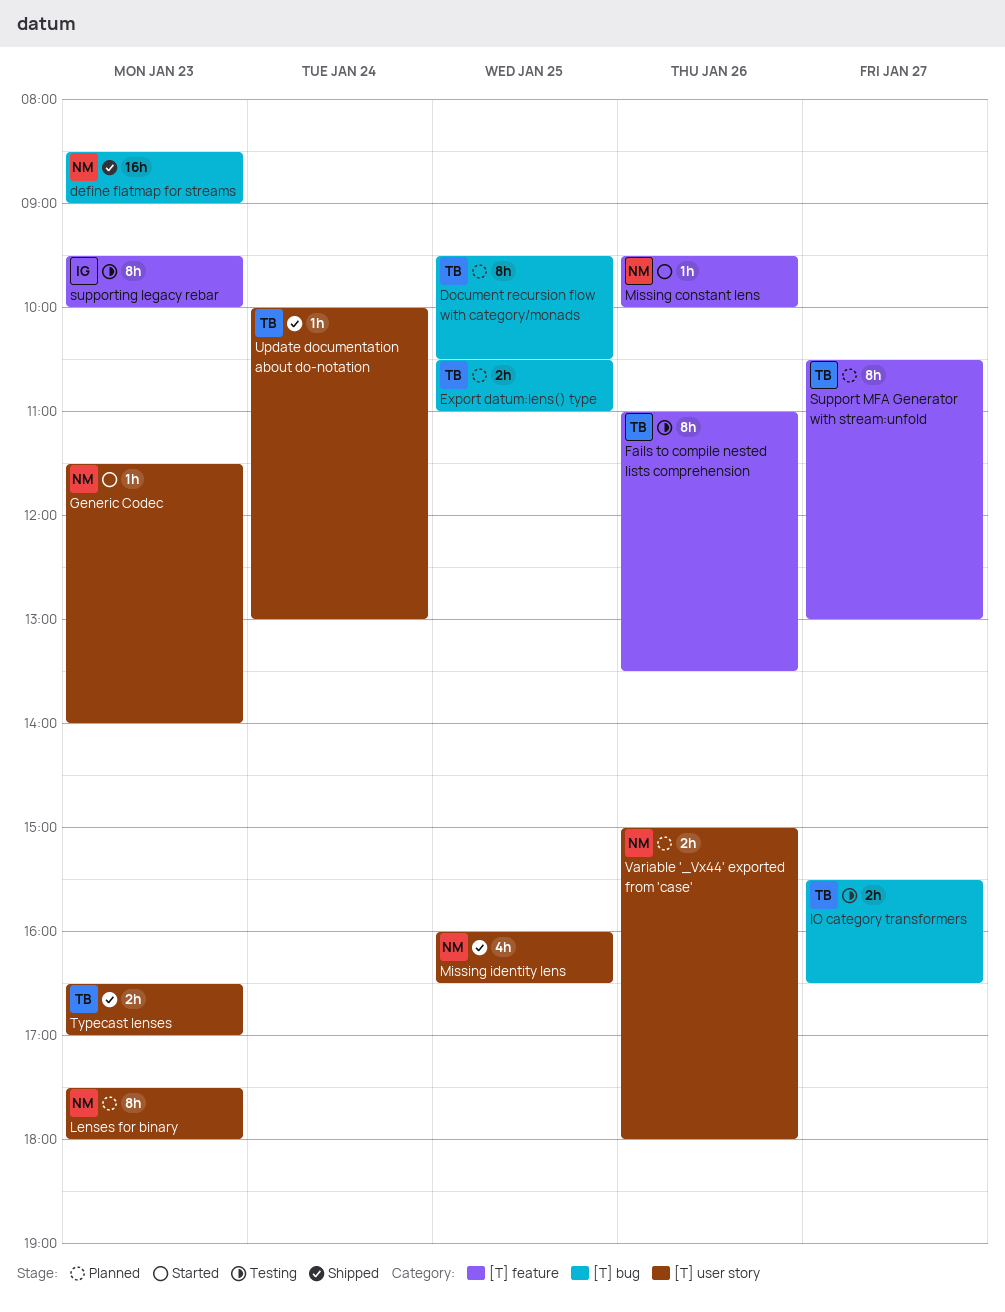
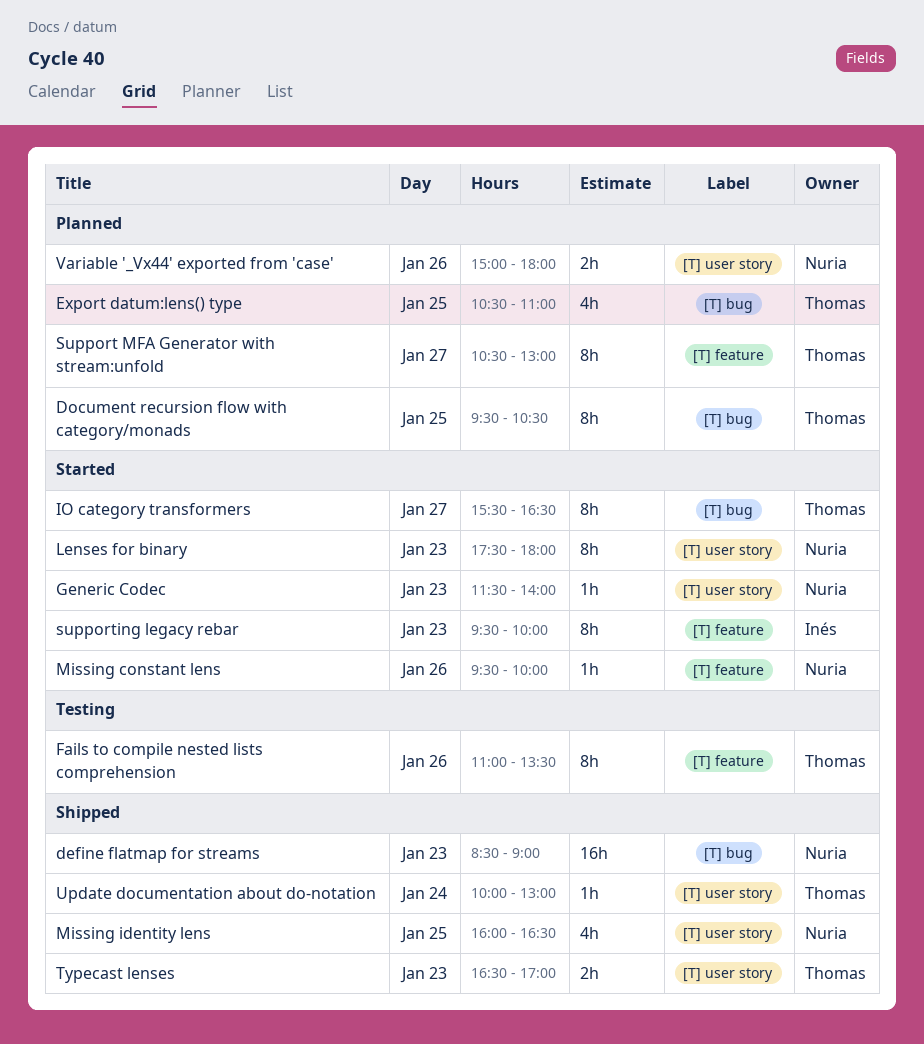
Export datum:lens() type, estimate: 2h -> 4h
IO category transformers, status: Testing -> Started
IO category transformers, estimate: 2h -> 8h
Lenses for binary, status: Planned -> Started
supporting legacy rebar, status: Testing -> Started

